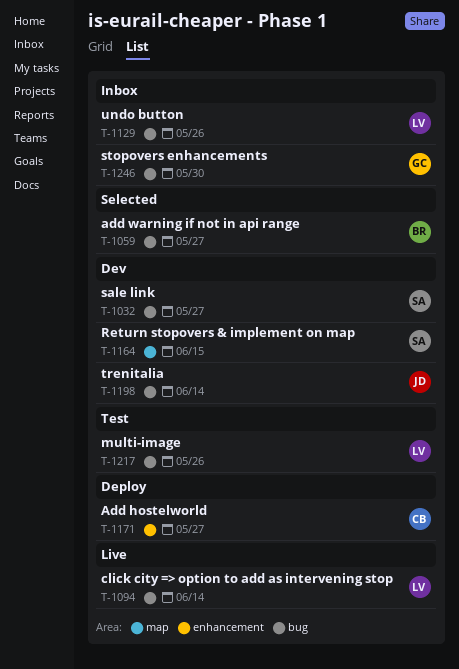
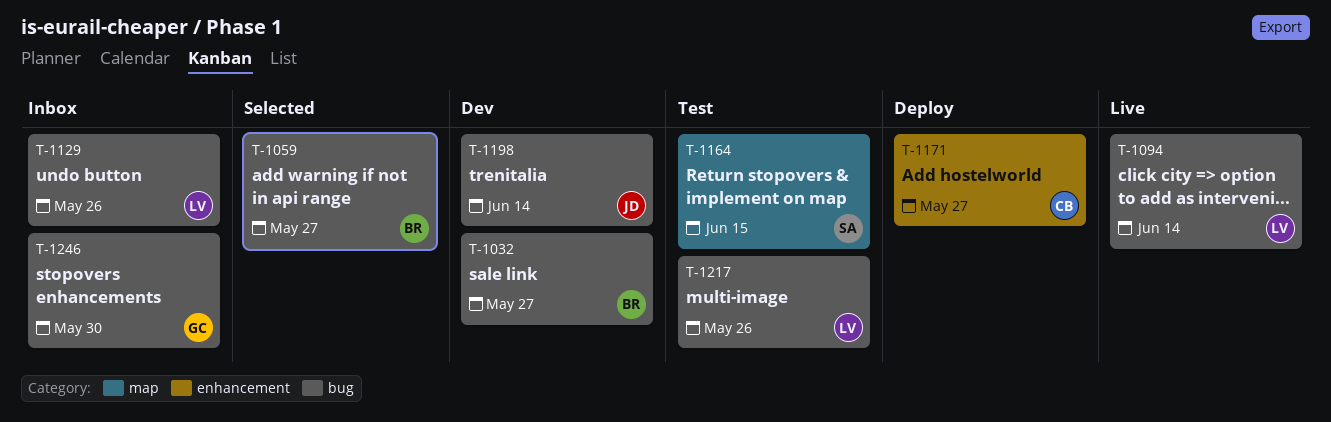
T-1032, owner: SA -> BR
T-1164, status: Dev -> Test

